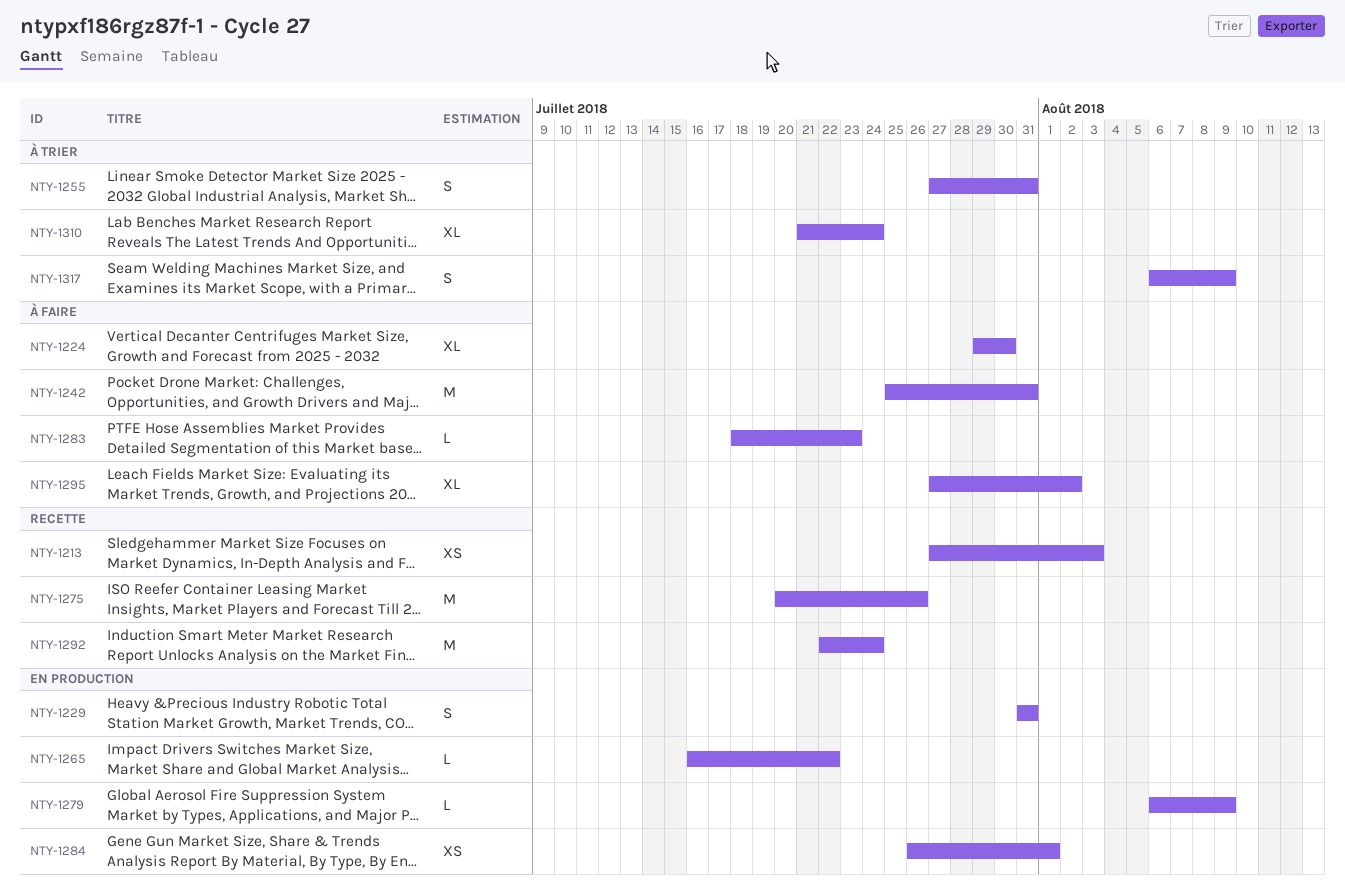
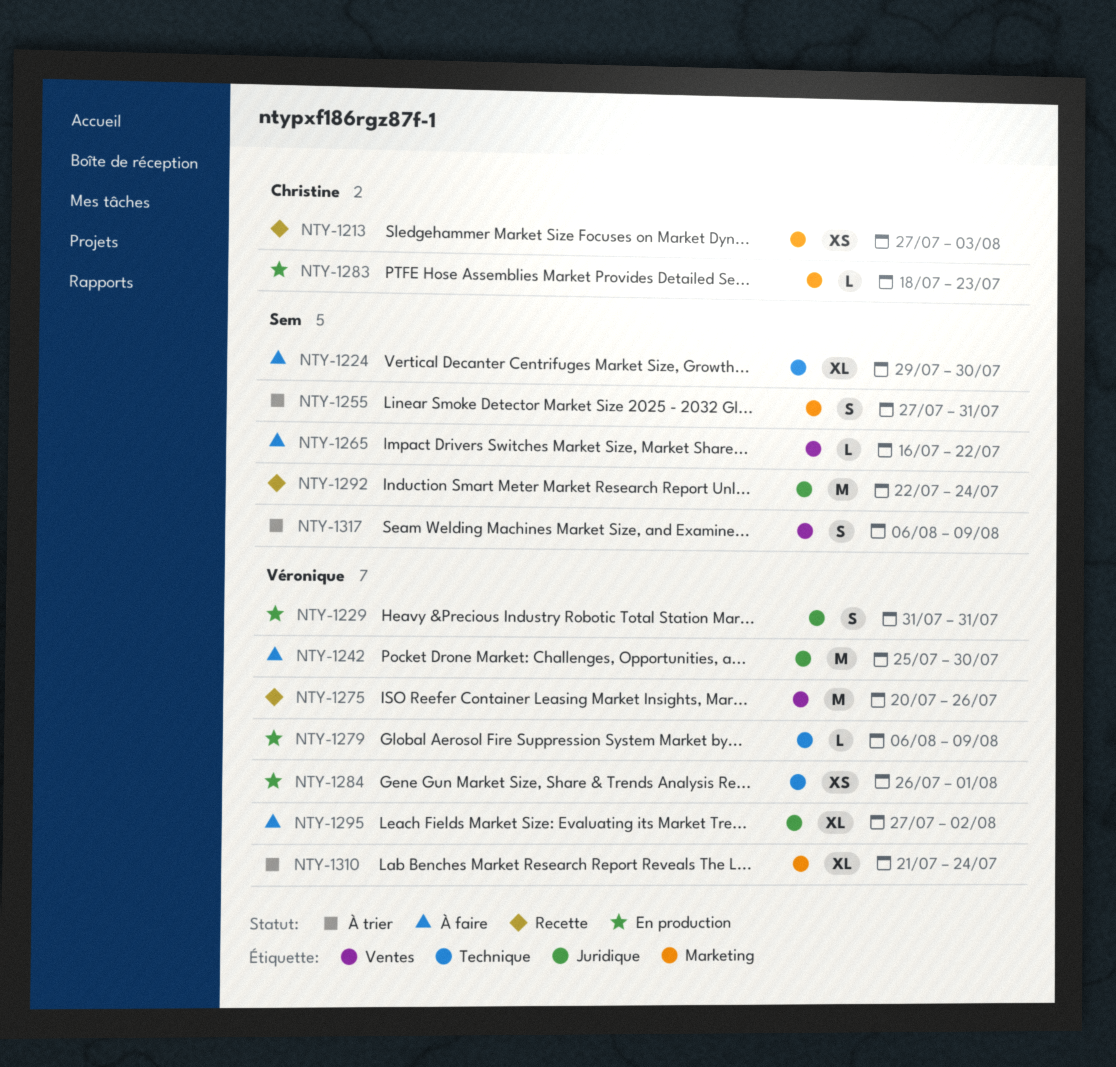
NTY-1242, due: Jul 31 -> Jul 30
NTY-1265, status: En production -> À faire
NTY-1283, status: À faire -> En production

